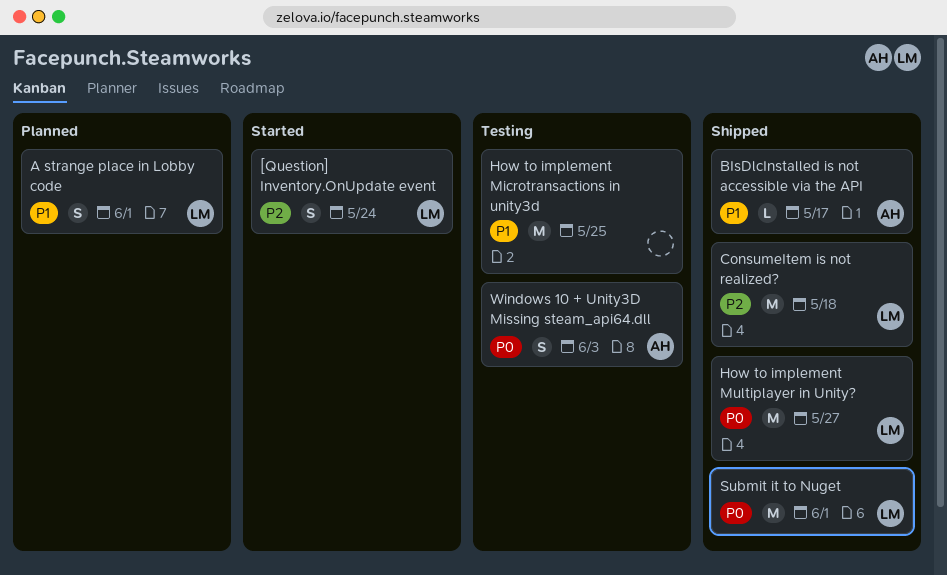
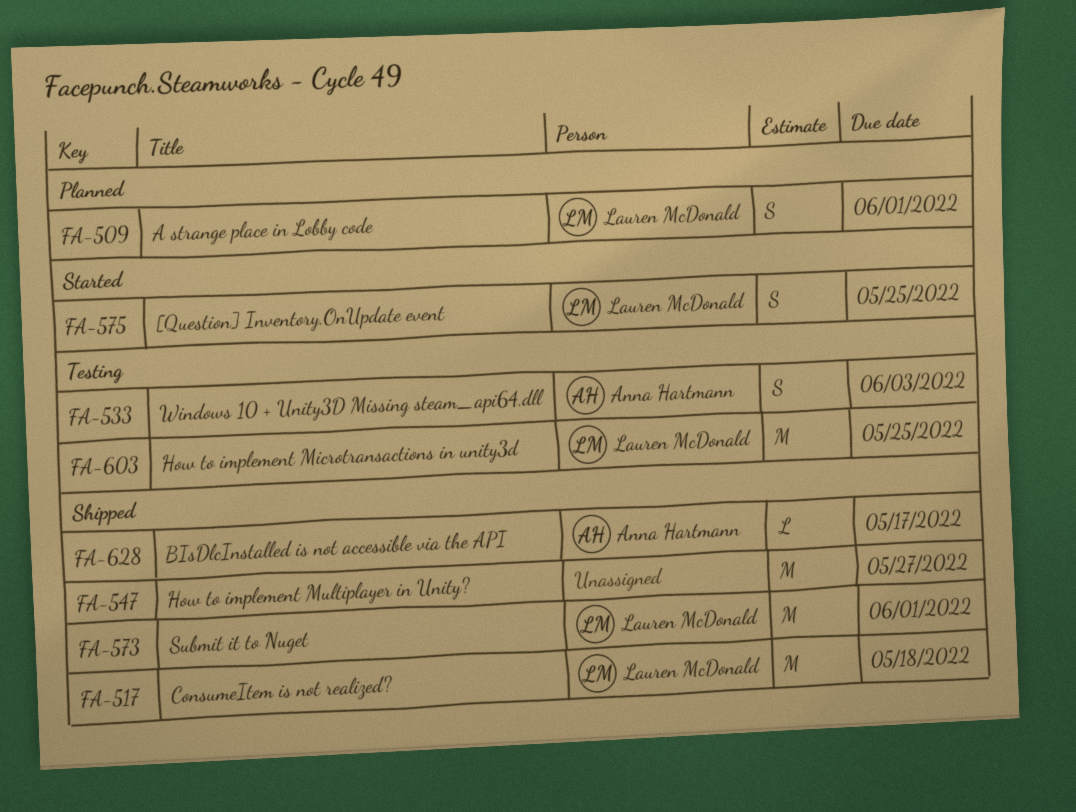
[Question] Inventory.OnUpdate event, due: May 24 -> May 25
How to implement Microtransactions in unity3d, owner: none -> Lauren McDonald
How to implement Multiplayer in Unity?, owner: Lauren McDonald -> none

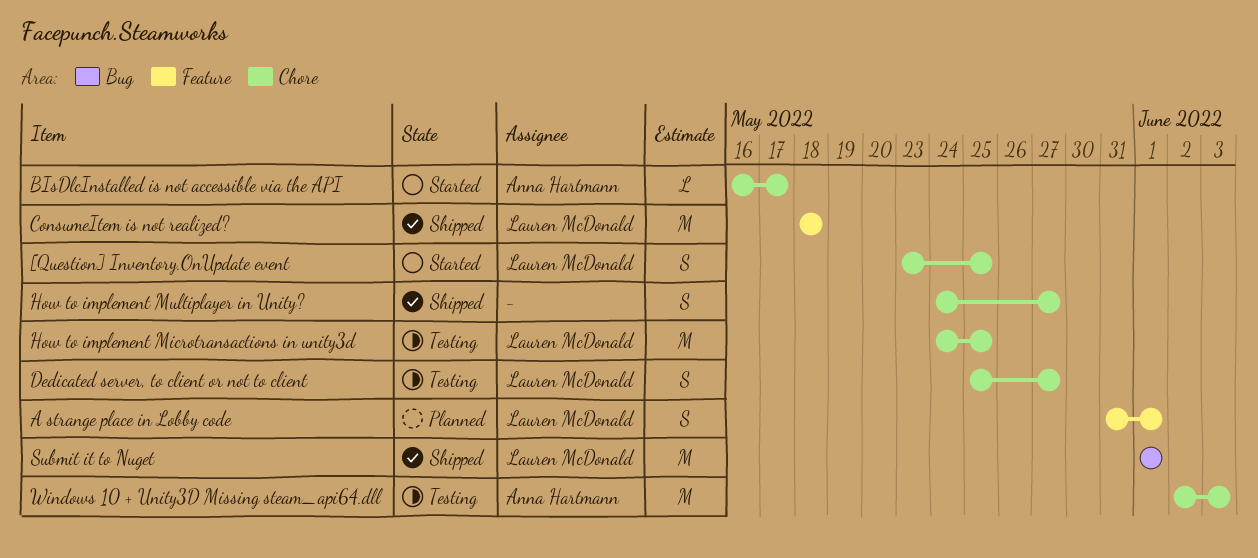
BIsDlcInstalled is not accessible via the API, status: Shipped -> Started
Dedicated server, to client or not to client: none -> present
How to implement Multiplayer in Unity?, estimate: M -> S
Windows 10 + Unity3D Missing steam_api64.dll, estimate: S -> M

